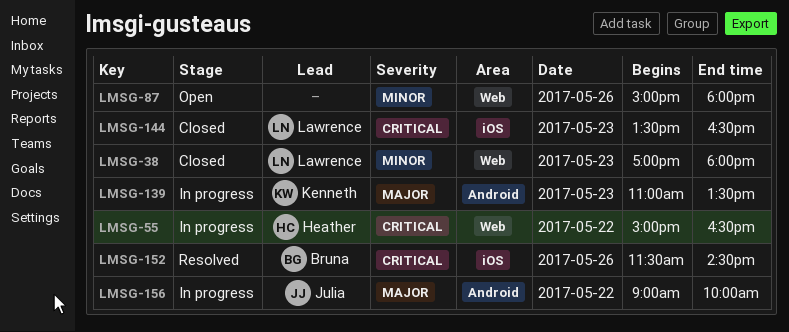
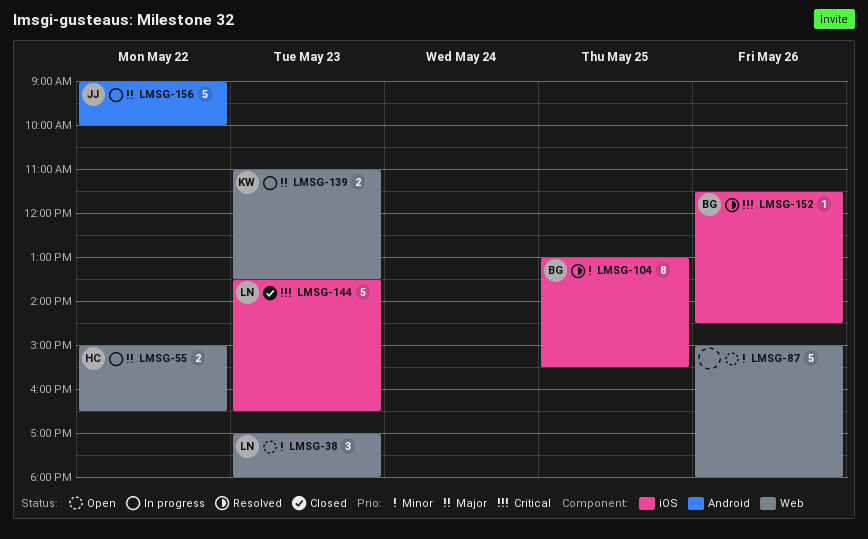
LMSG-38, status: Closed -> Open
LMSG-55, priority: Critical -> Major
LMSG-104: none -> present
LMSG-139, label: Android -> Web

